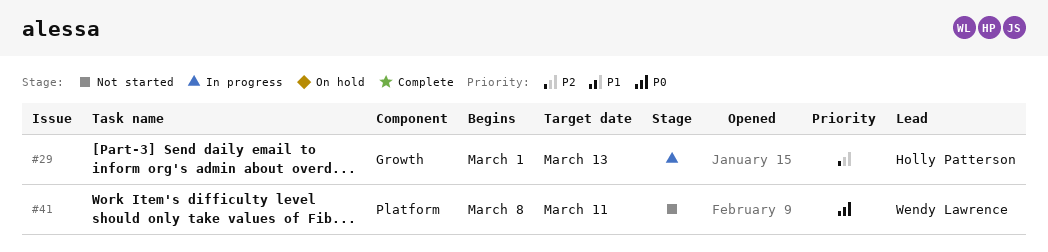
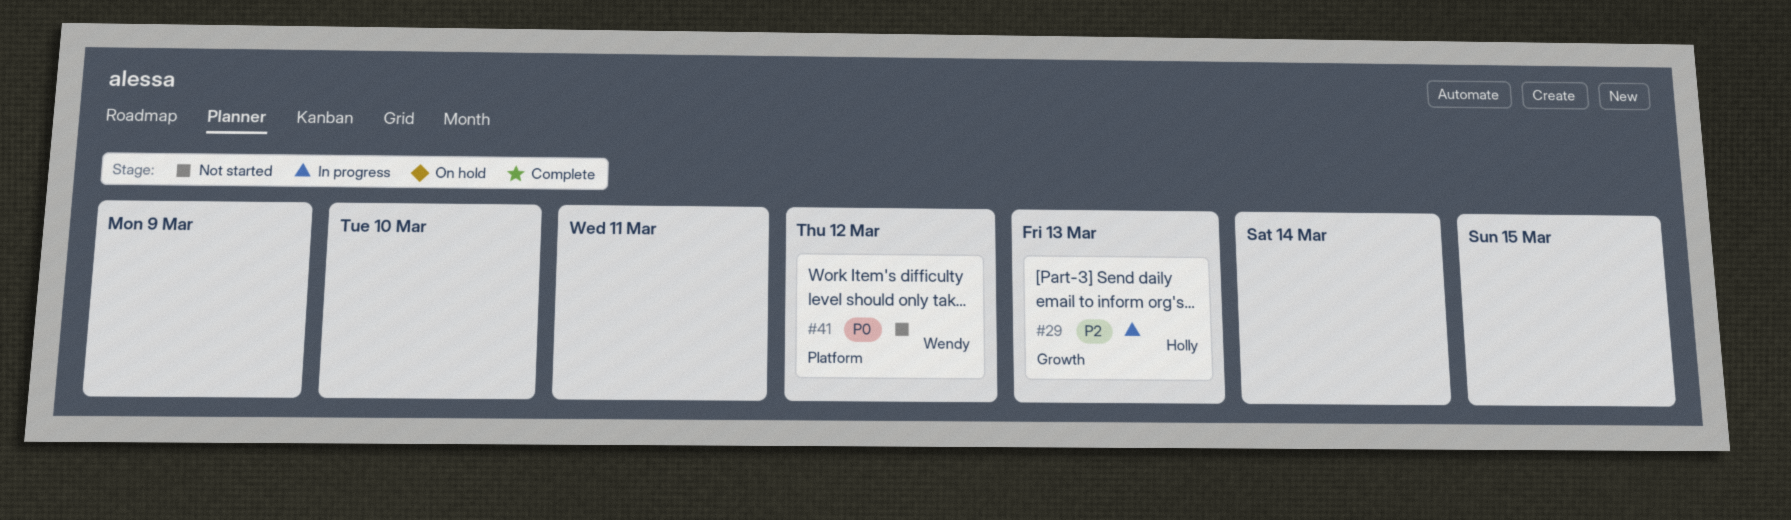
#41, due: Mar 11 -> Mar 12

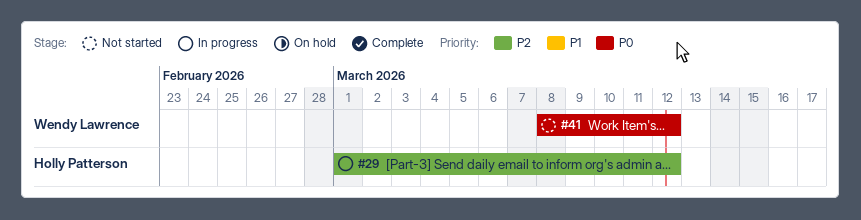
#29, due: Mar 13 -> Mar 12

